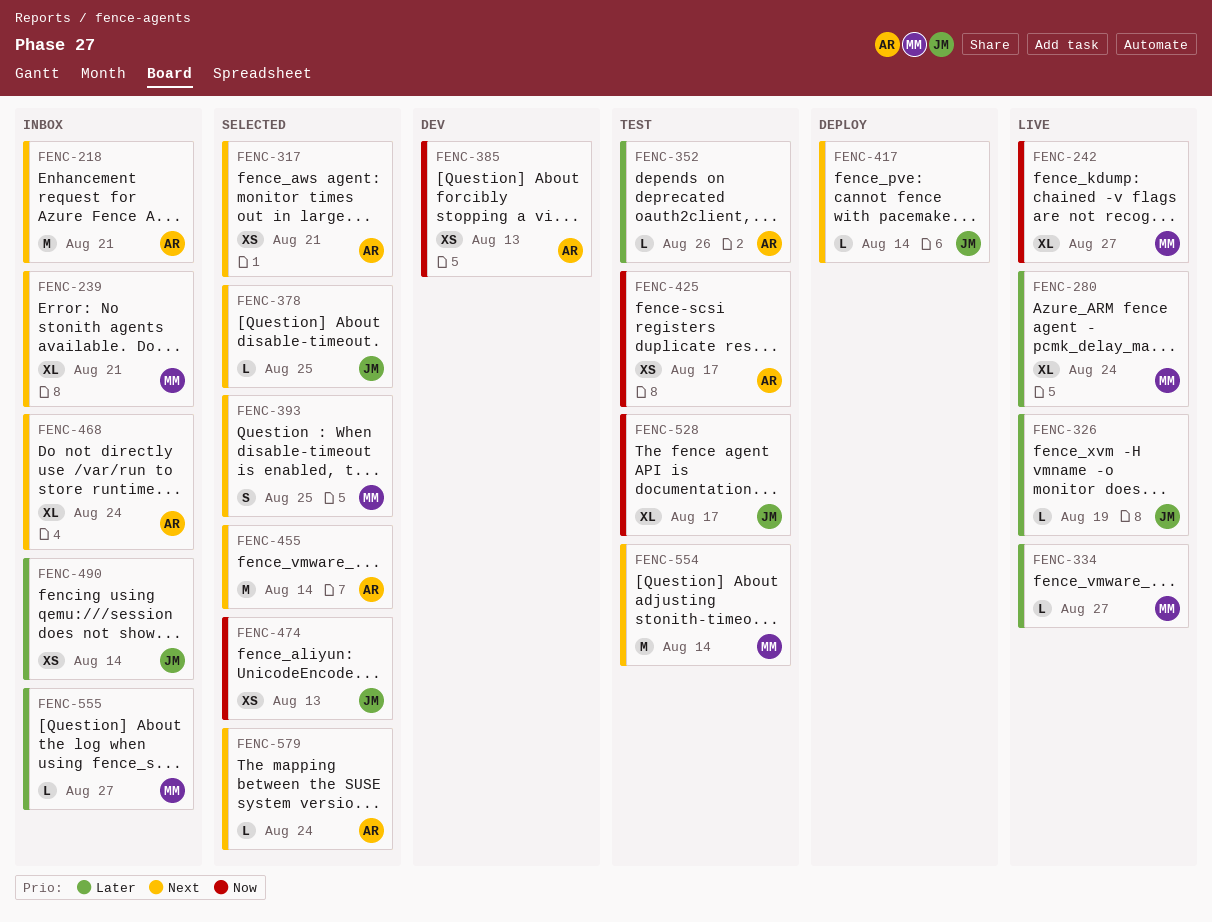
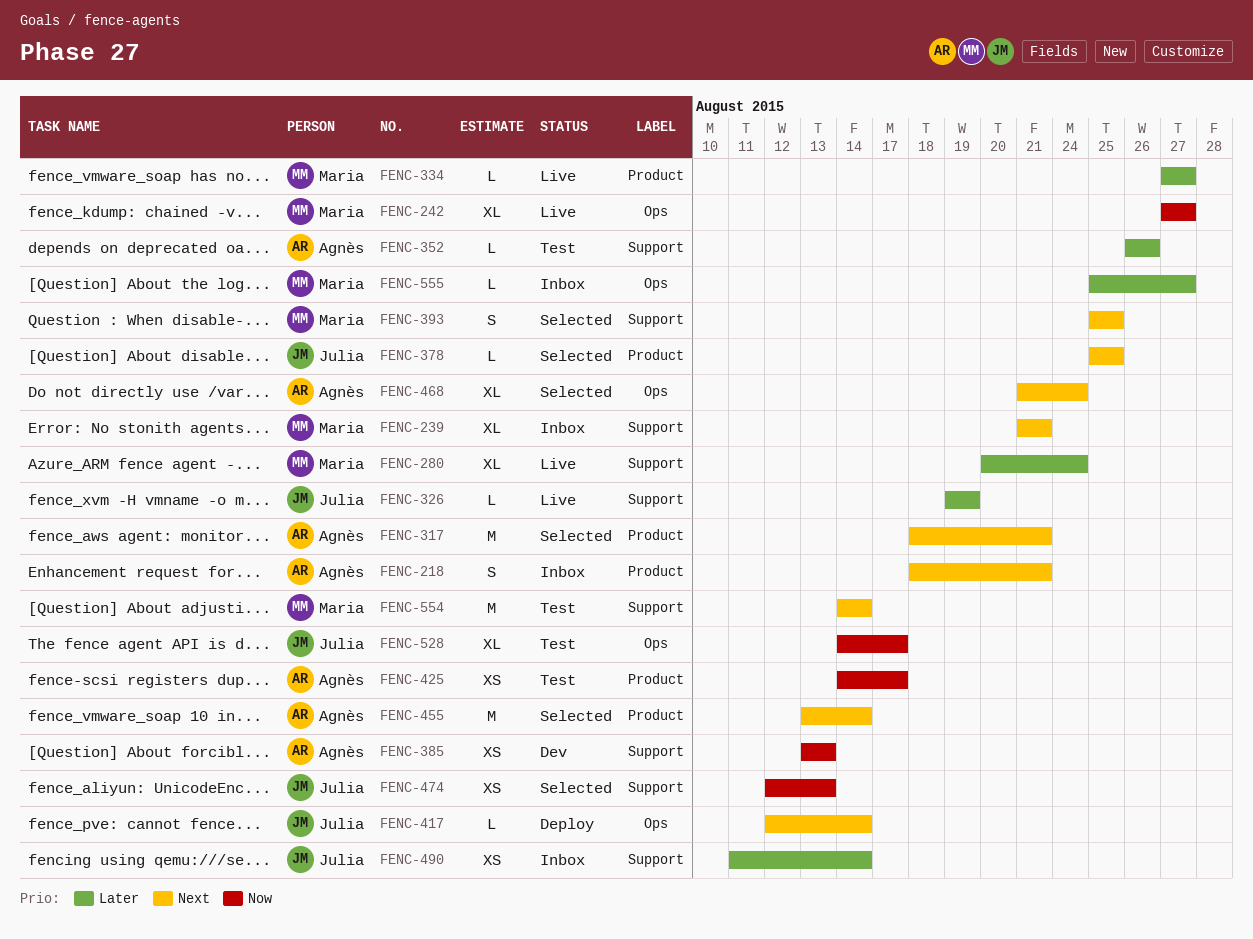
FENC-218, estimate: M -> S
FENC-317, estimate: XS -> M
FENC-468, status: Inbox -> Selected
FENC-579: present -> none

